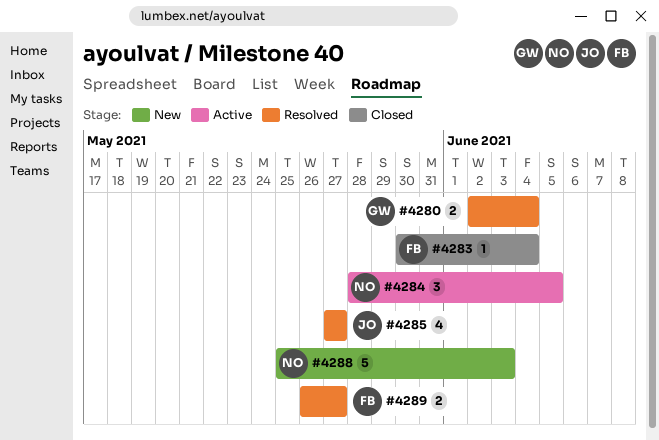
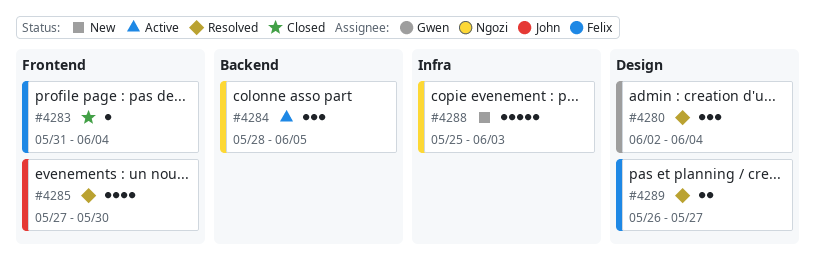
#4280, estimate: 2 -> 3
#4283, start: May 30 -> May 31
#4285, due: May 27 -> May 30

